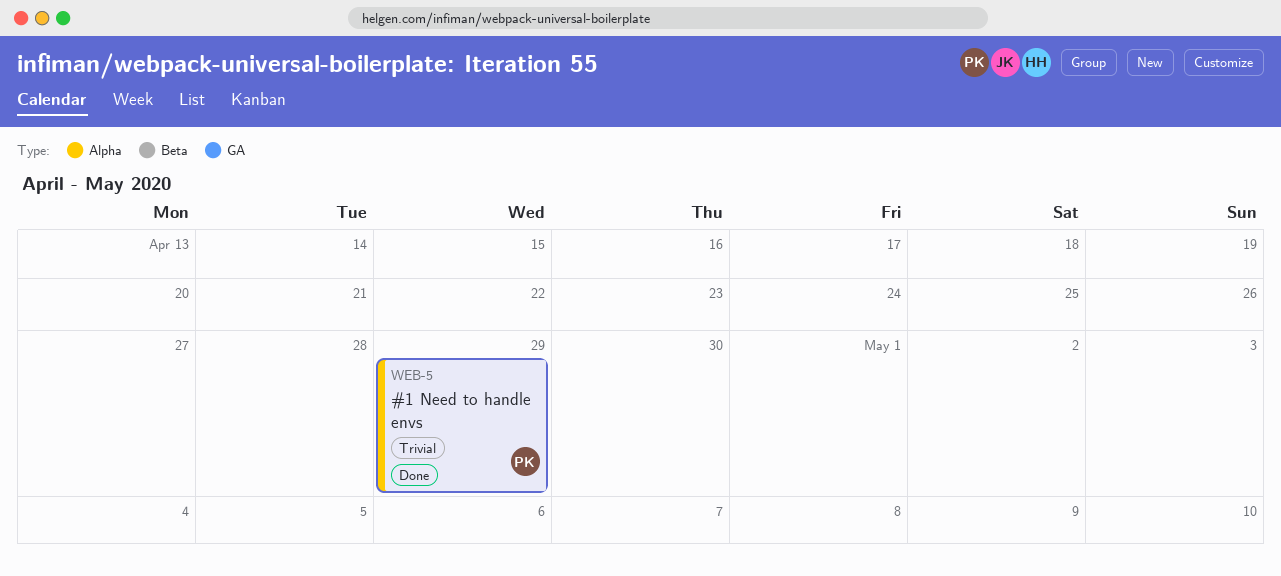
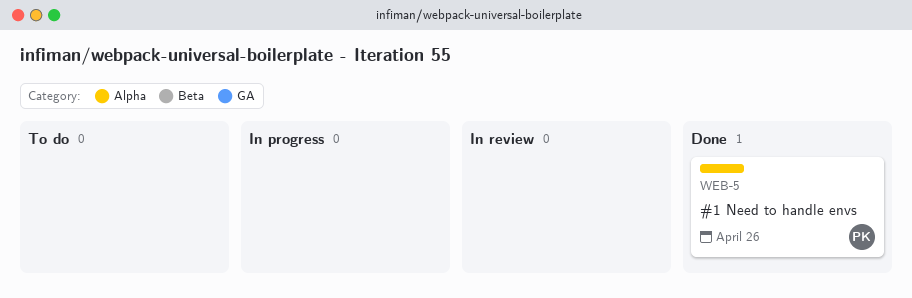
WEB-5, due: Apr 29 -> Apr 26

